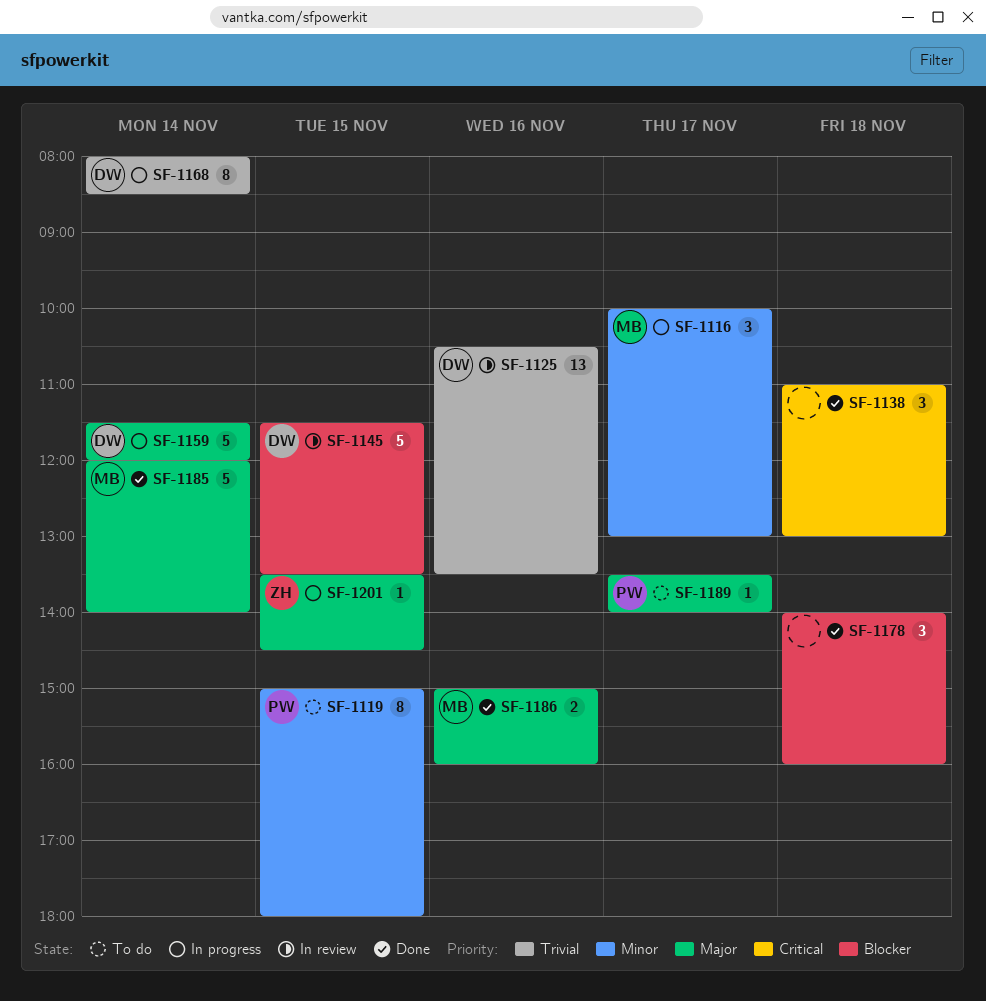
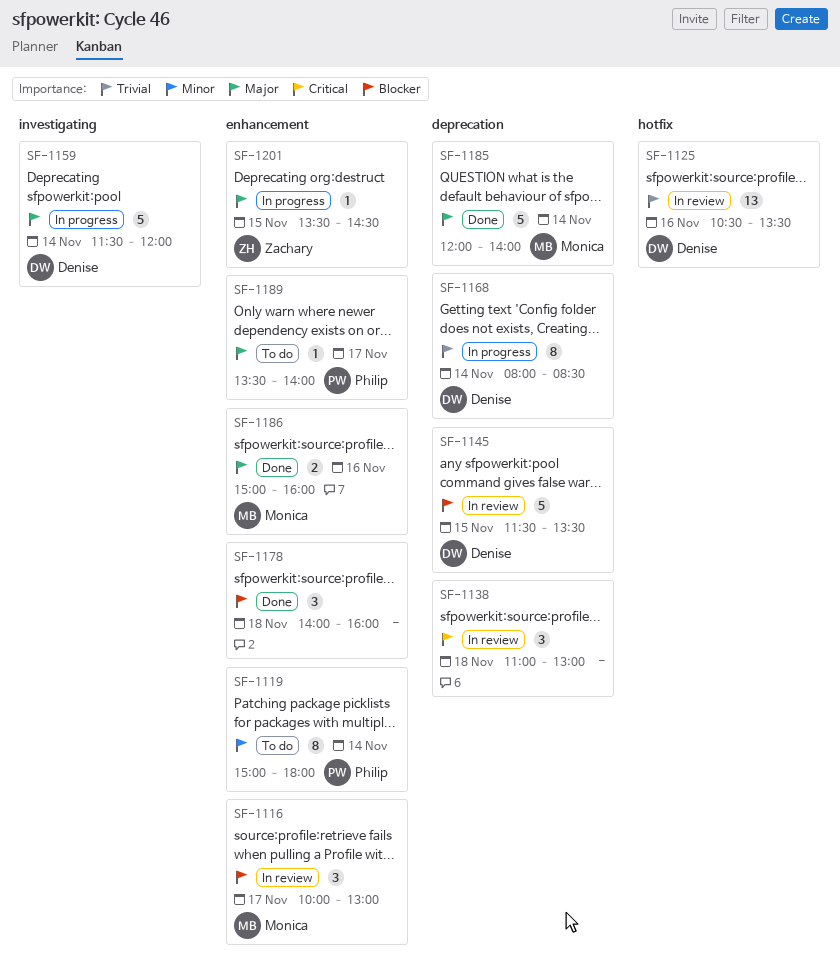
SF-1116, status: In progress -> In review
SF-1116, priority: Minor -> Blocker
SF-1119, day: Nov 15 -> Nov 14
SF-1138, status: Done -> In review

